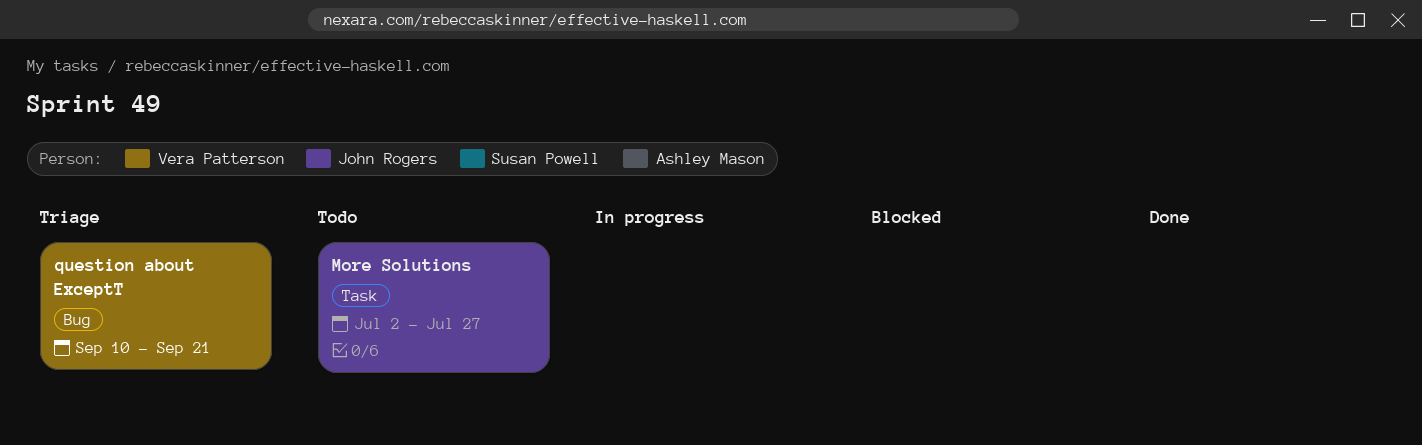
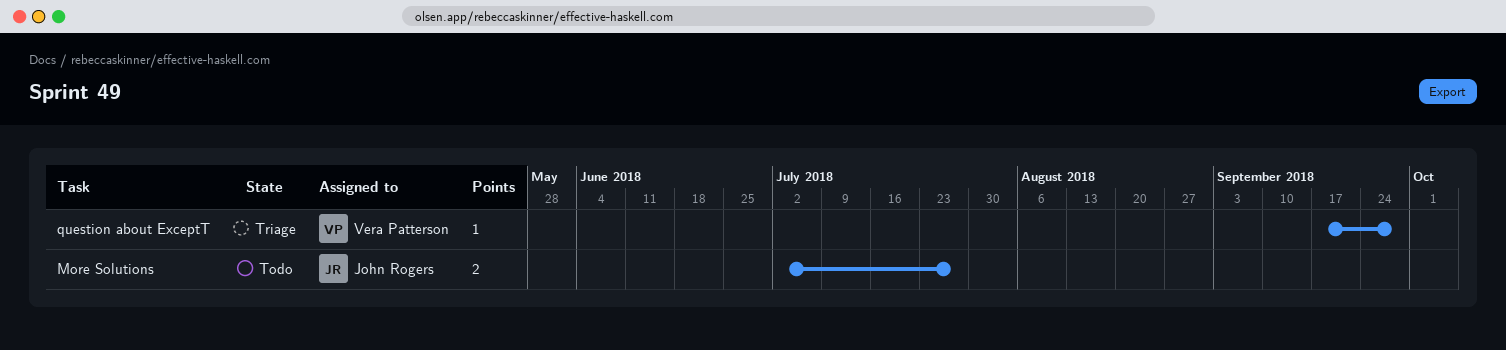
question about ExceptT, start: Sep 10 -> Sep 17
question about ExceptT, due: Sep 21 -> Sep 28

